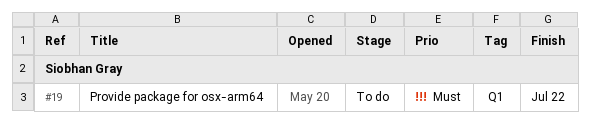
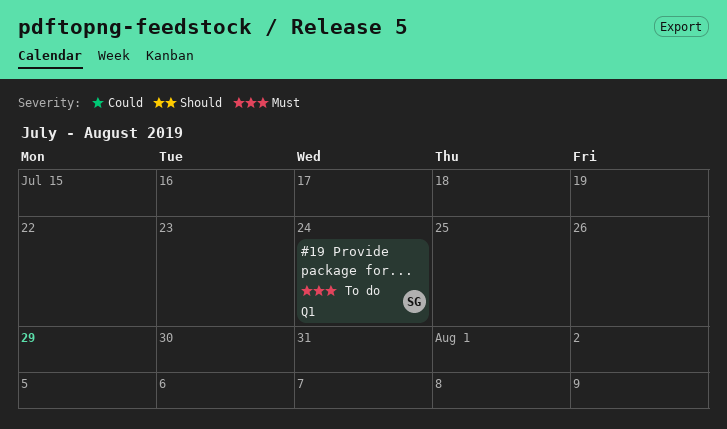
#19, due: Jul 22 -> Jul 24

